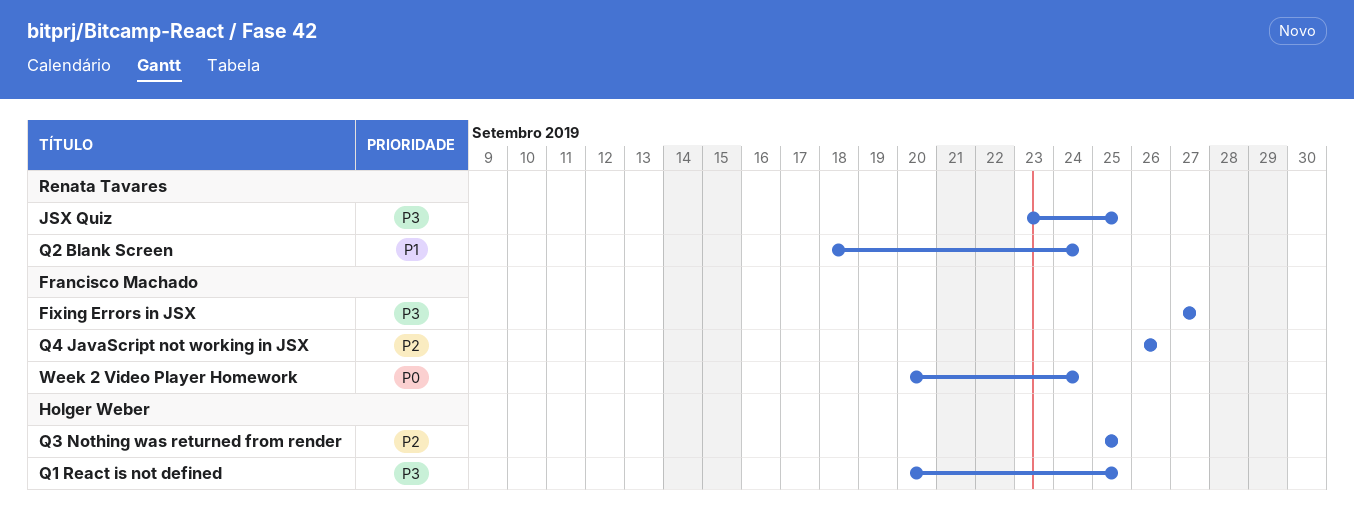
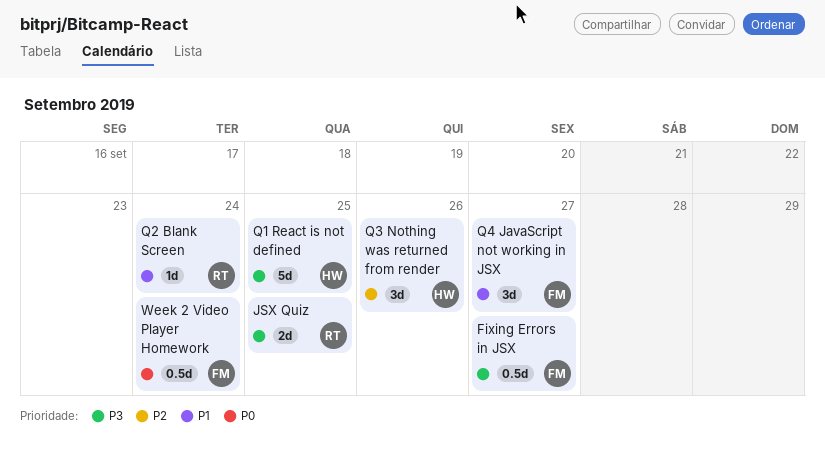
Q3 Nothing was returned from render, due: Sep 25 -> Sep 26
Q4 JavaScript not working in JSX, priority: P2 -> P1
Q4 JavaScript not working in JSX, due: Sep 26 -> Sep 27

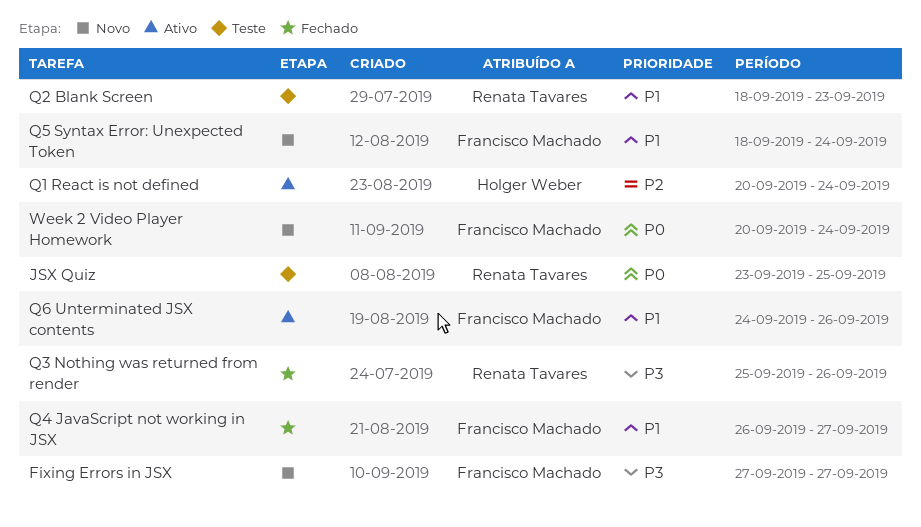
JSX Quiz, priority: P3 -> P0
Q1 React is not defined, priority: P3 -> P2
Q1 React is not defined, due: Sep 25 -> Sep 24
Q2 Blank Screen, due: Sep 24 -> Sep 23
Q3 Nothing was returned from render, owner: Holger Weber -> Renata Tavares
Q3 Nothing was returned from render, priority: P2 -> P3
Q5 Syntax Error: Unexpected Token: none -> present
Q6 Unterminated JSX contents: none -> present

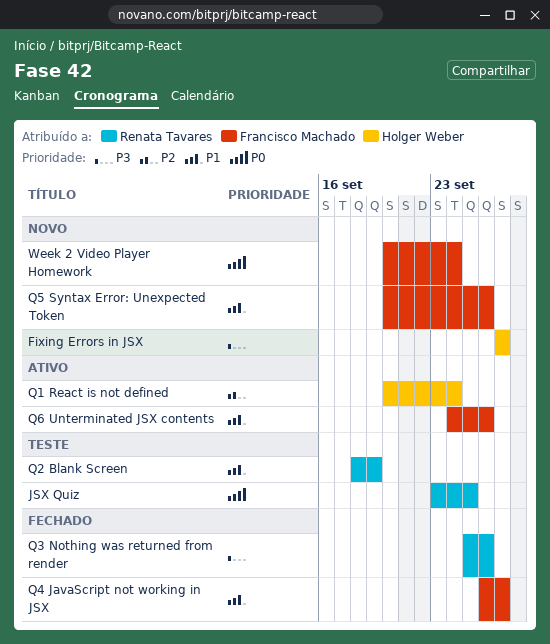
Fixing Errors in JSX, owner: Francisco Machado -> Holger Weber
Q2 Blank Screen, due: Sep 23 -> Sep 19
Q5 Syntax Error: Unexpected Token, start: Sep 18 -> Sep 20
Q5 Syntax Error: Unexpected Token, due: Sep 24 -> Sep 26

